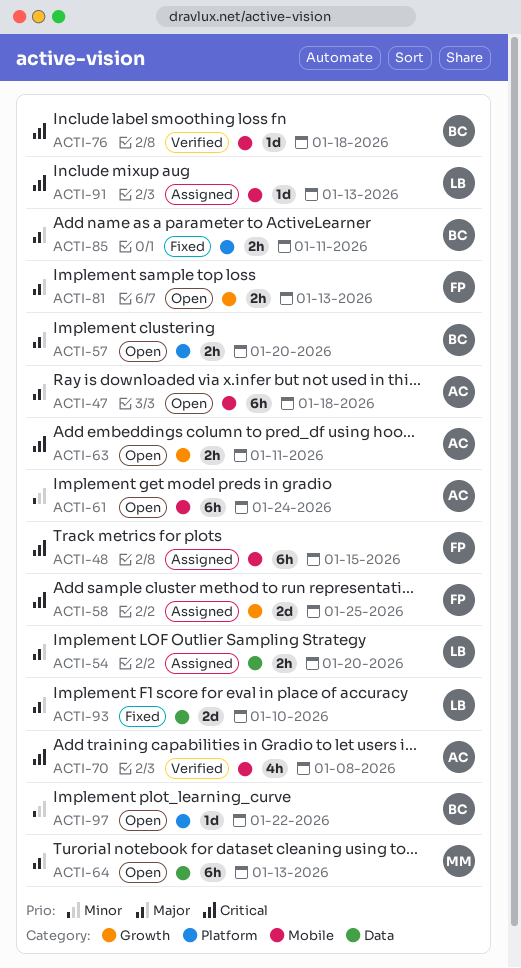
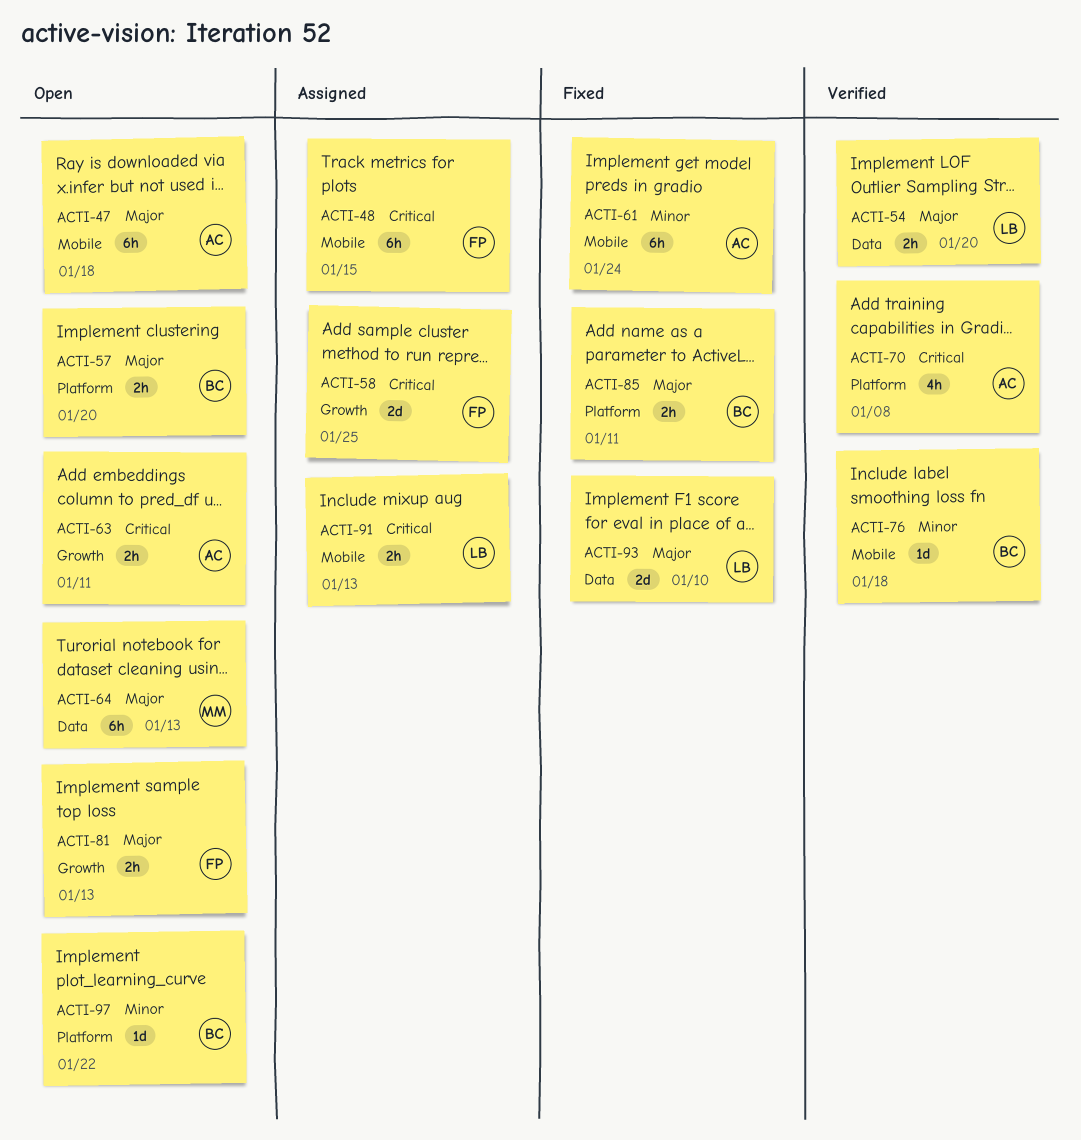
ACTI-54, status: Assigned -> Verified
ACTI-61, status: Open -> Fixed
ACTI-70, label: Mobile -> Platform
ACTI-76, priority: Critical -> Minor
ACTI-91, estimate: 1d -> 2h

